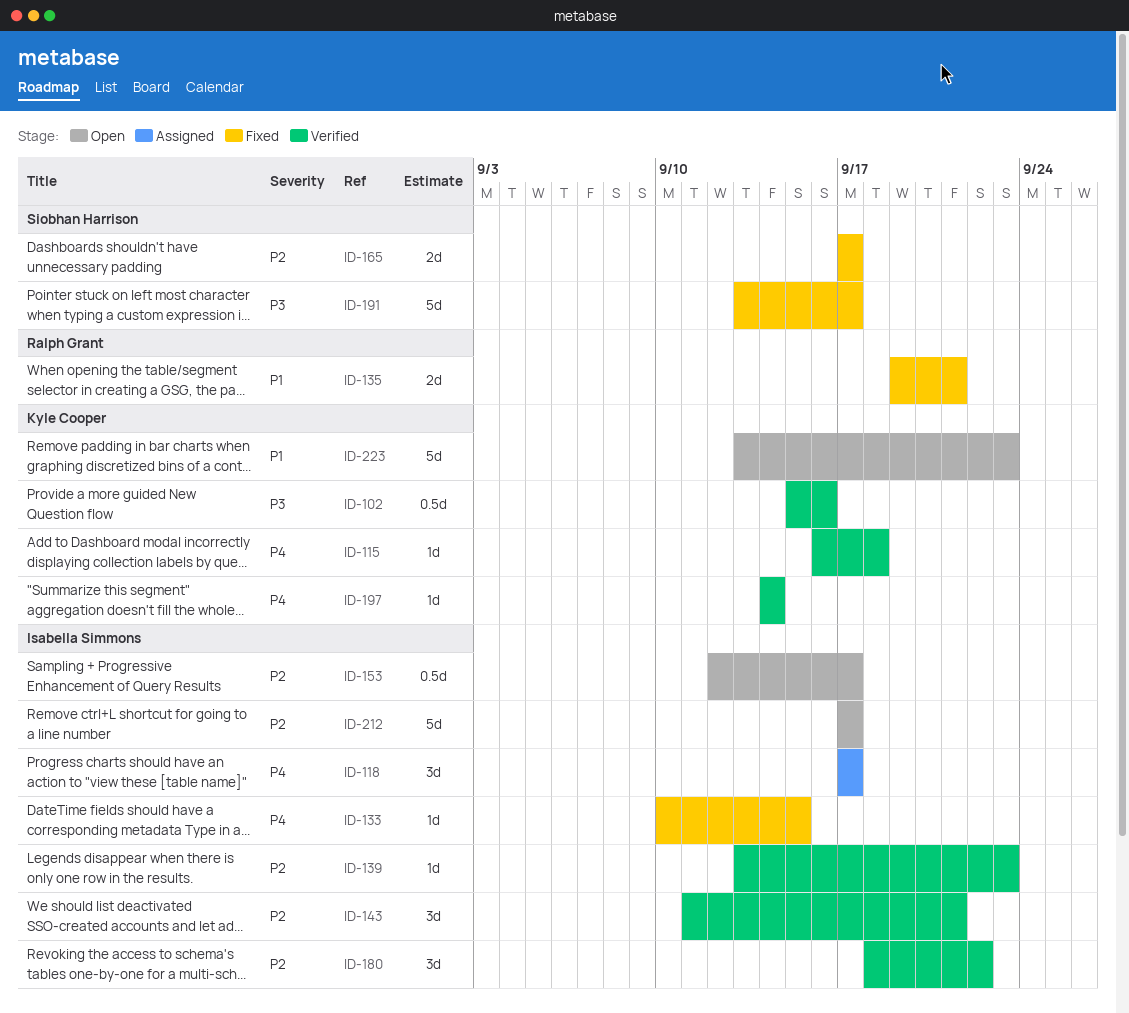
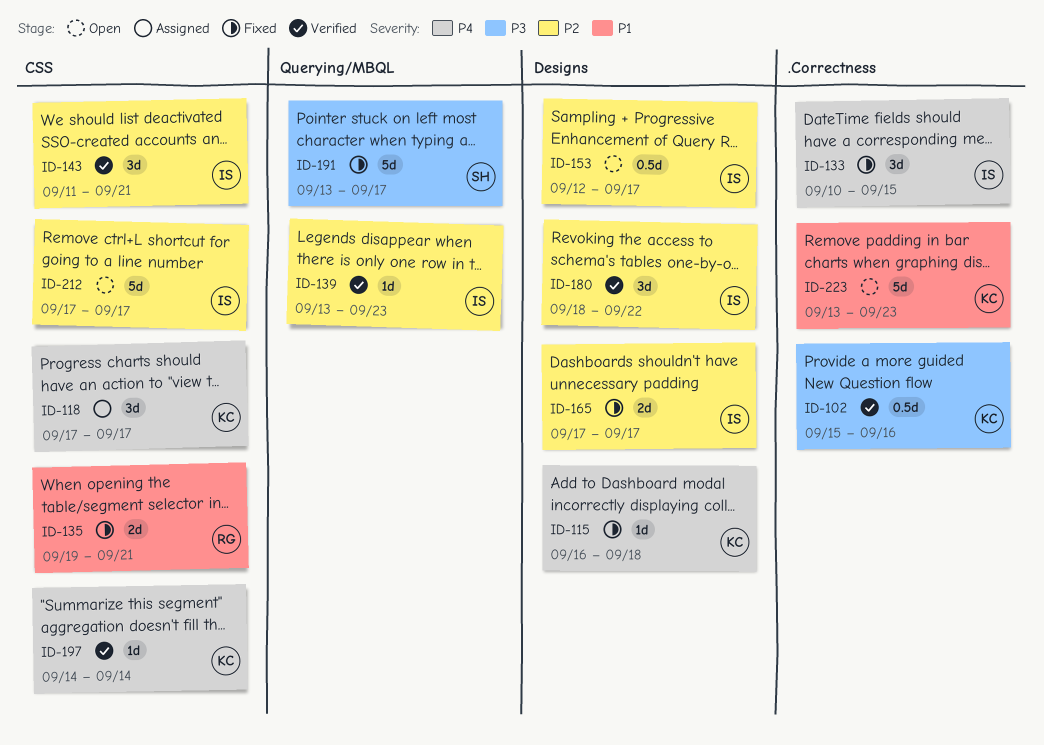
ID-115, status: Verified -> Fixed
ID-118, owner: Isabella Simmons -> Kyle Cooper
ID-133, estimate: 1d -> 3d
ID-165, owner: Siobhan Harrison -> Isabella Simmons

